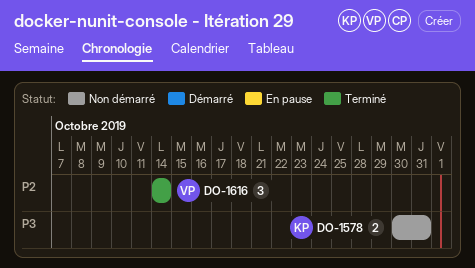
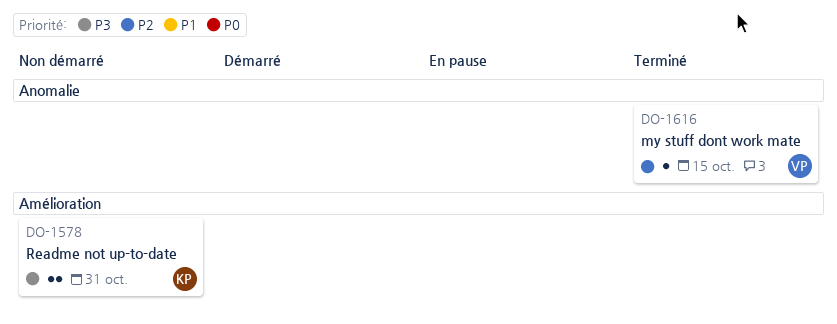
DO-1616, estimate: 3 -> 1
DO-1616, due: Oct 14 -> Oct 15

